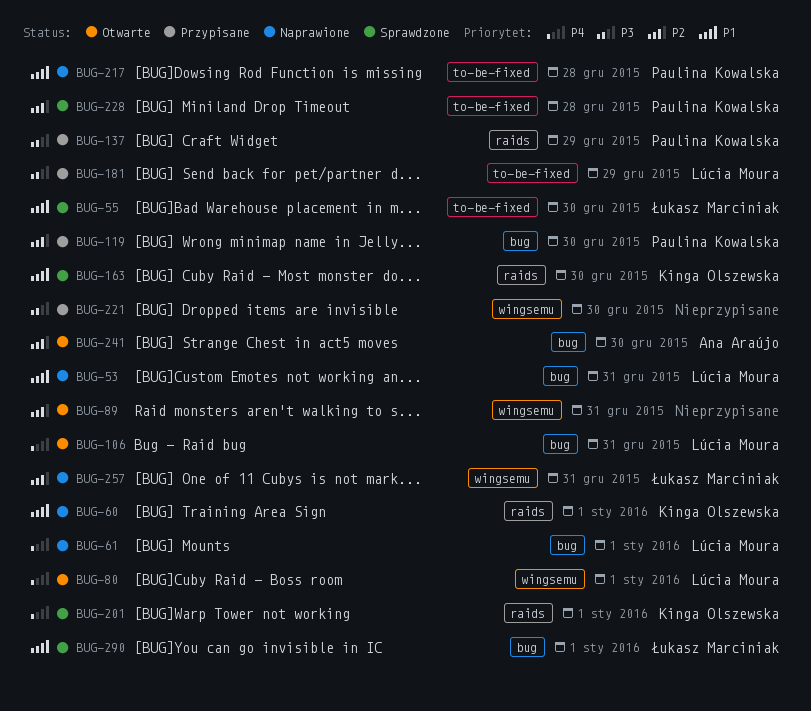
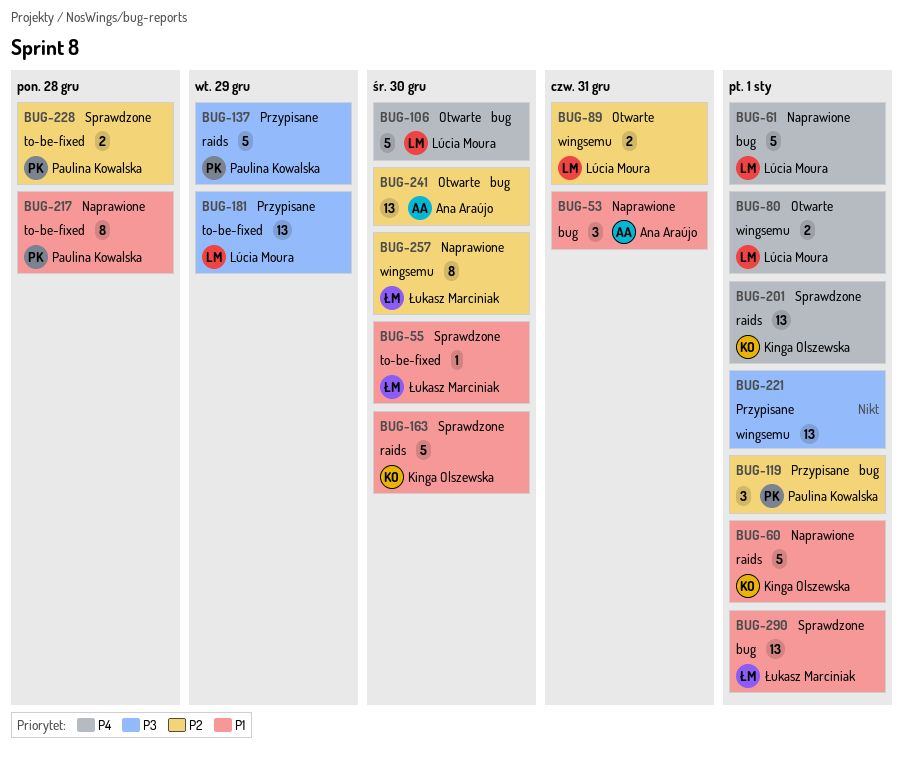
BUG-53, owner: Lúcia Moura -> Ana Araújo
BUG-89, owner: none -> Lúcia Moura
BUG-106, due: Dec 31 -> Dec 30
BUG-119, due: Dec 30 -> Jan 1
BUG-221, due: Dec 30 -> Jan 1
BUG-257, due: Dec 31 -> Dec 30

